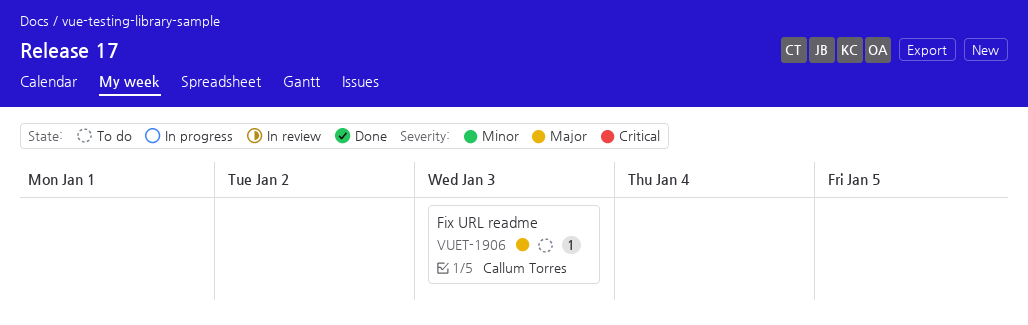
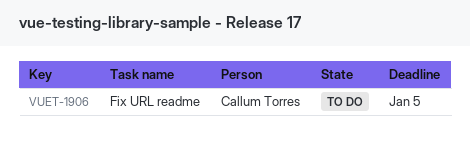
VUET-1906, due: Jan 3 -> Jan 5

